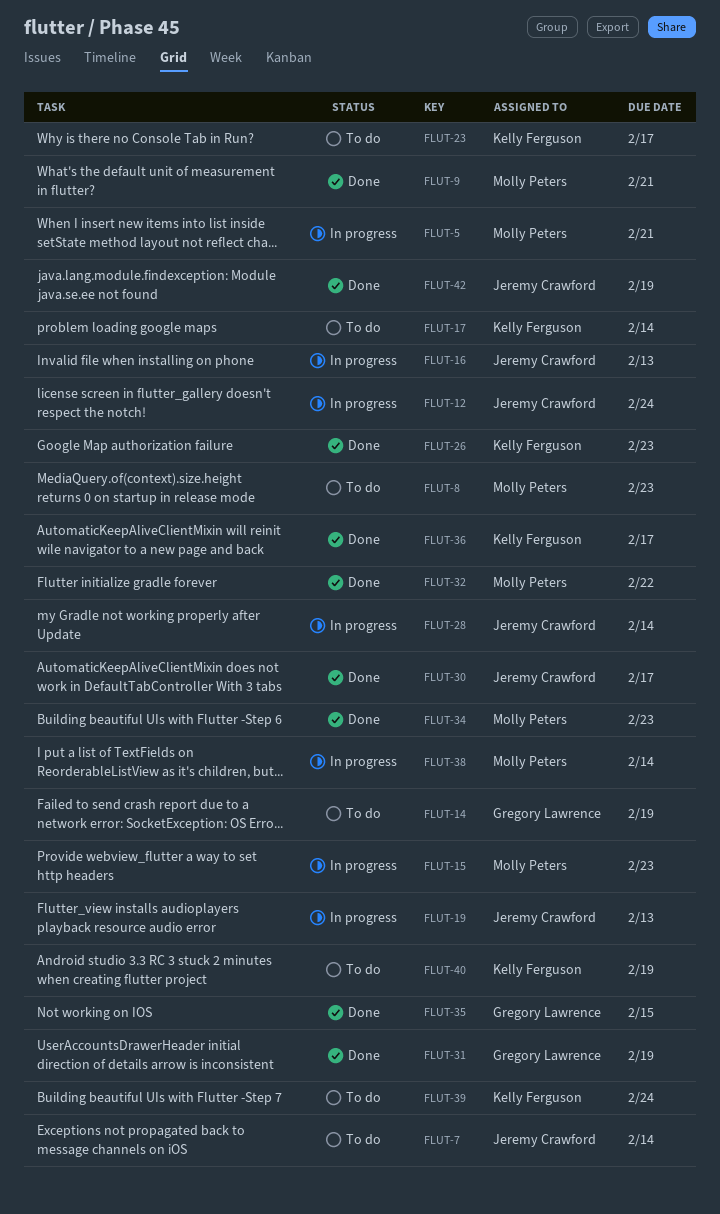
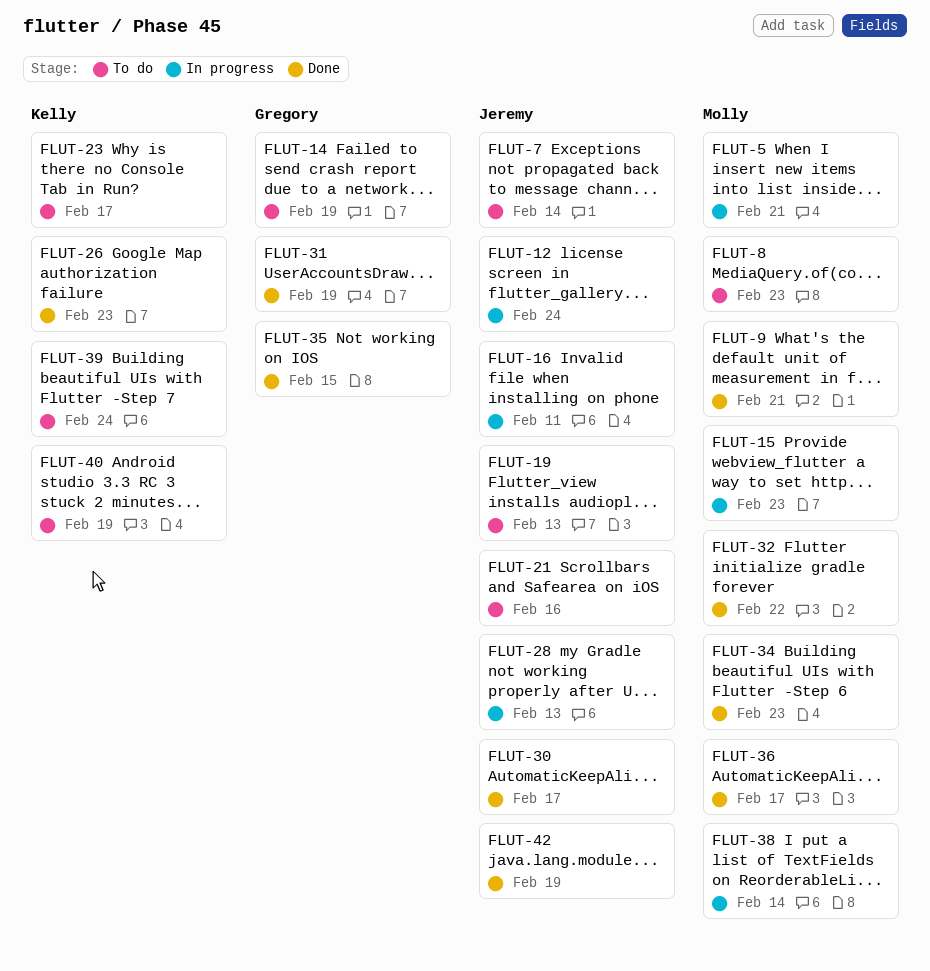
FLUT-16, due: Feb 13 -> Feb 11
FLUT-17: present -> none
FLUT-19, status: In progress -> To do
FLUT-21: none -> present
FLUT-28, due: Feb 14 -> Feb 13
FLUT-36, owner: Kelly Ferguson -> Molly Peters

